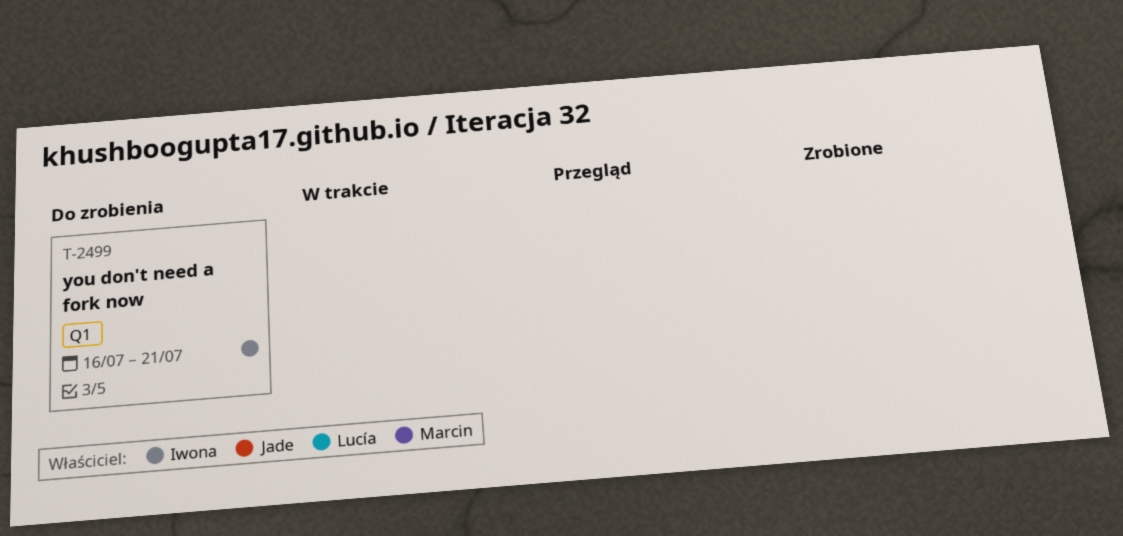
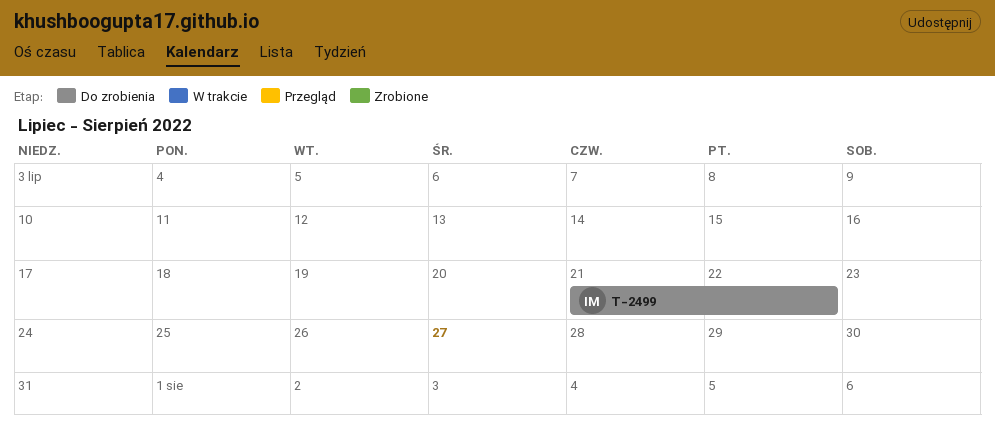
T-2499, start: Jul 16 -> Jul 21
T-2499, due: Jul 21 -> Jul 22

